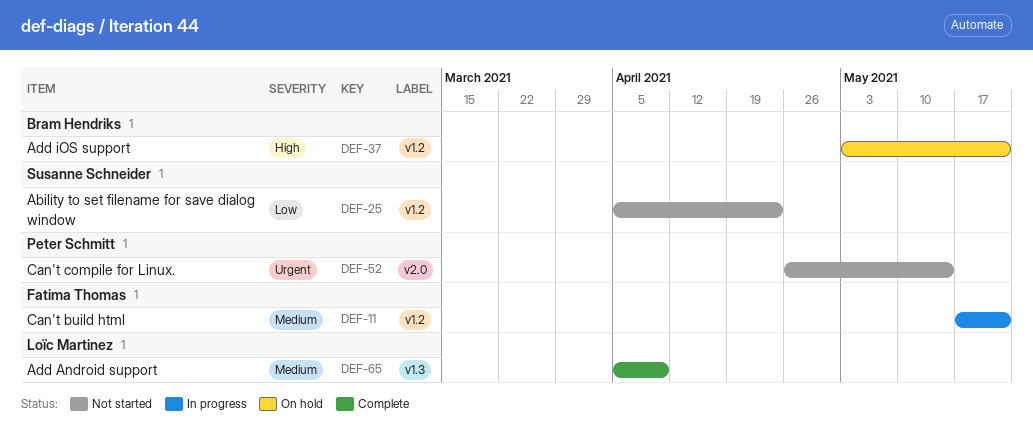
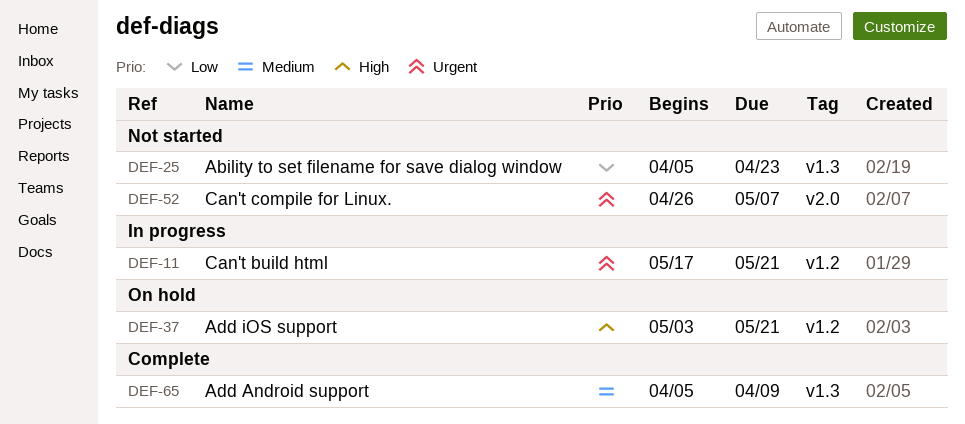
DEF-11, priority: Medium -> Urgent
DEF-25, label: v1.2 -> v1.3
DEF-52, due: May 14 -> May 7

